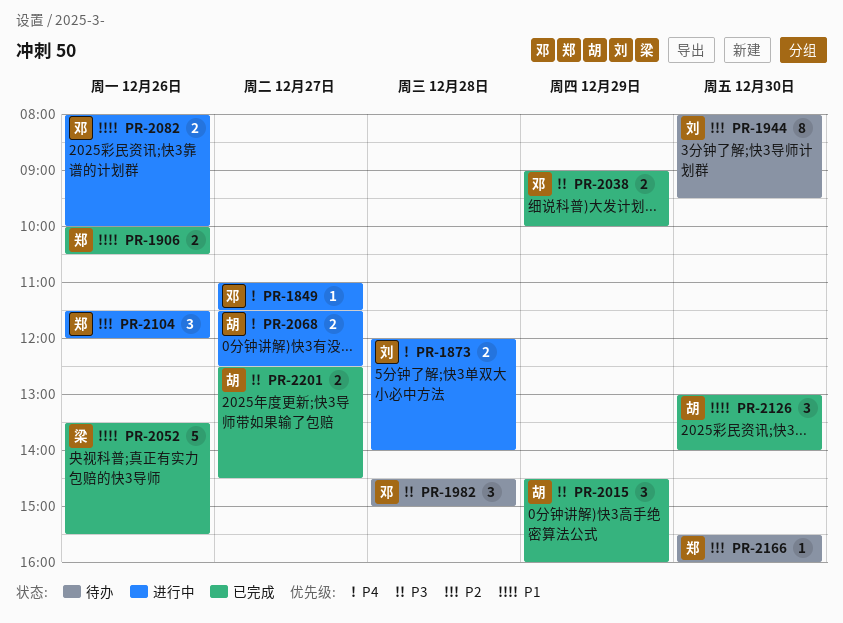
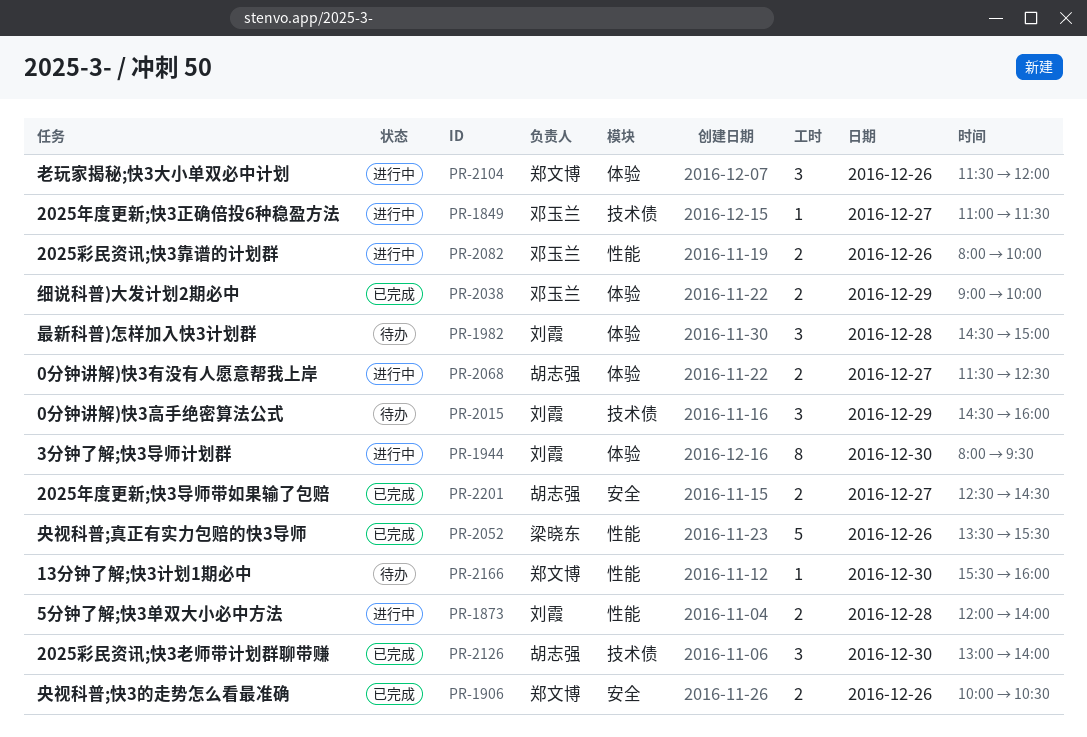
PR-1944, status: 待办 -> 进行中
PR-1982, owner: 邓玉兰 -> 刘霞
PR-2015, status: 已完成 -> 待办
PR-2015, owner: 胡志强 -> 刘霞

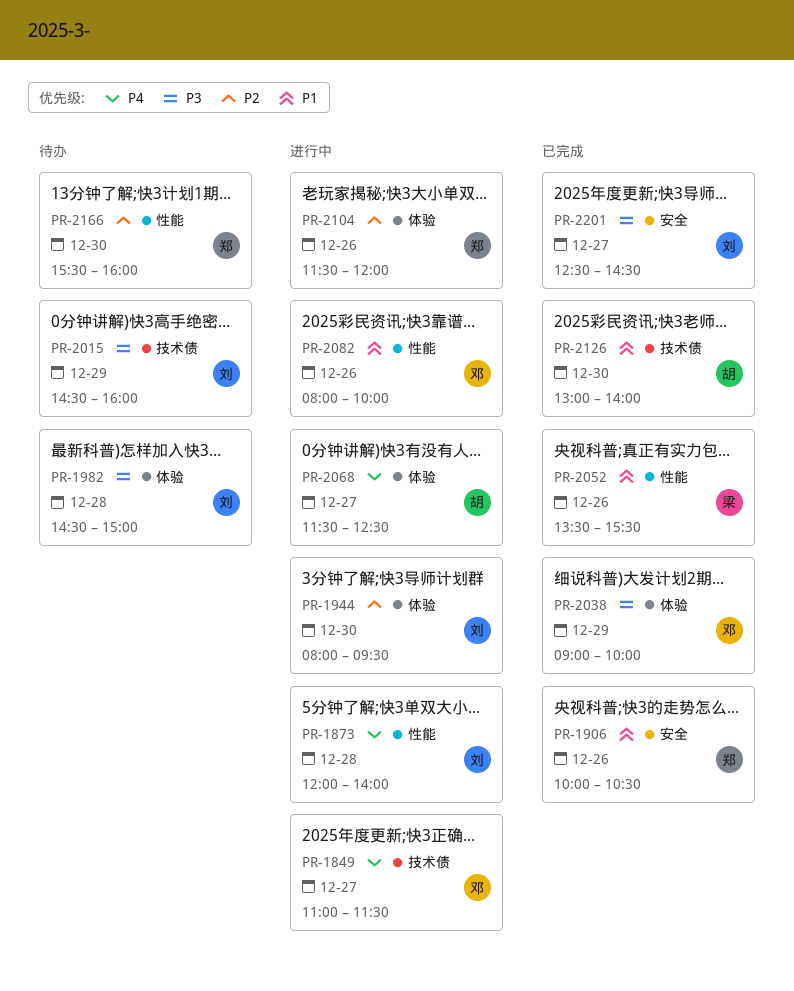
PR-2201, owner: 胡志强 -> 刘霞

